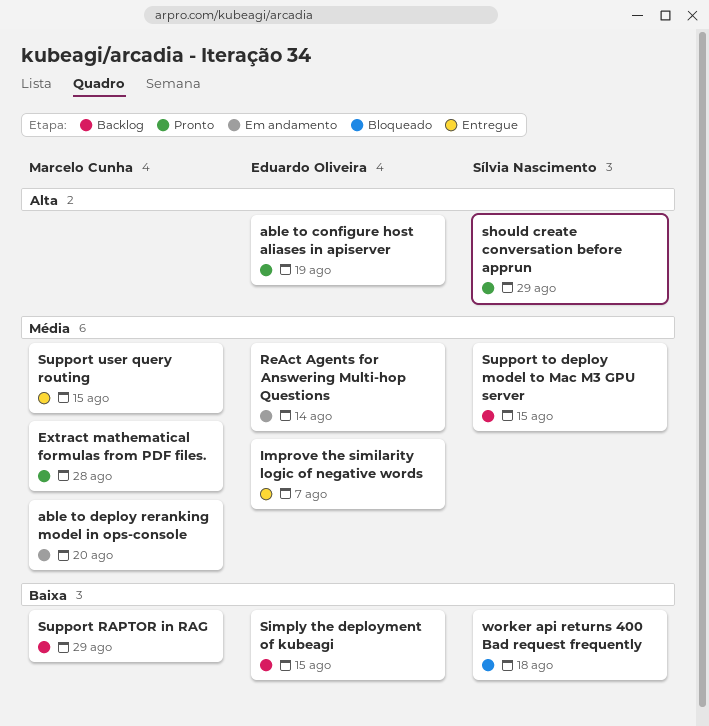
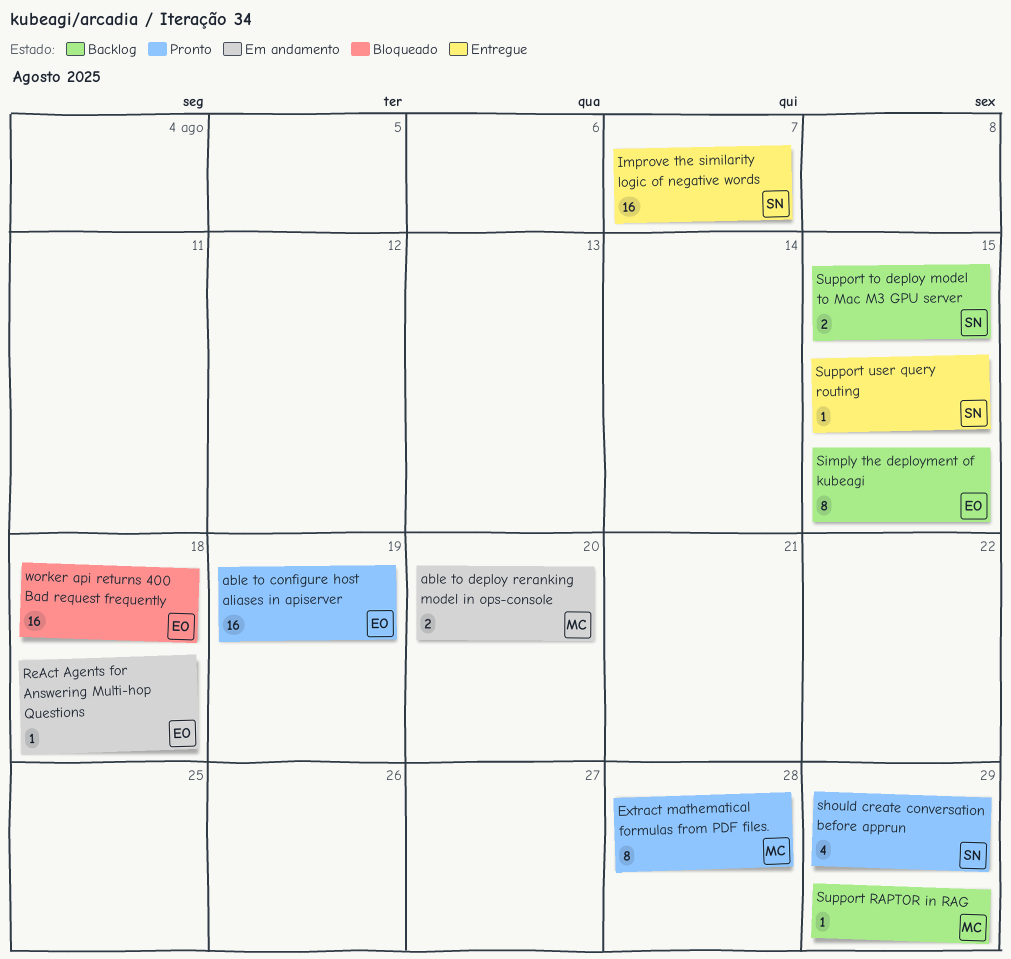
Improve the similarity logic of negative words, owner: Eduardo Oliveira -> Sílvia Nascimento
ReAct Agents for Answering Multi-hop Questions, due: Aug 14 -> Aug 18
Support user query routing, owner: Marcelo Cunha -> Sílvia Nascimento
worker api returns 400 Bad request frequently, owner: Sílvia Nascimento -> Eduardo Oliveira

